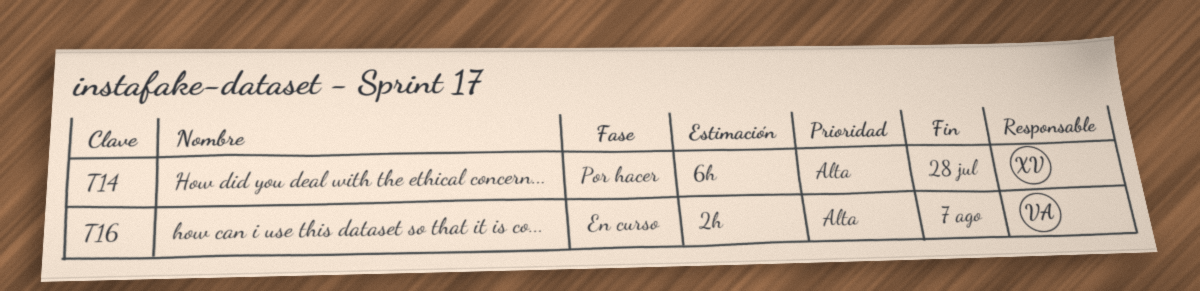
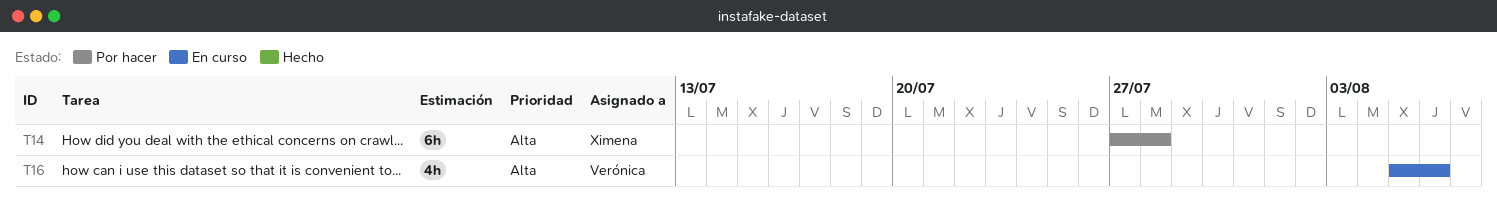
T16, estimate: 2h -> 4h
T16, due: Aug 7 -> Aug 6

